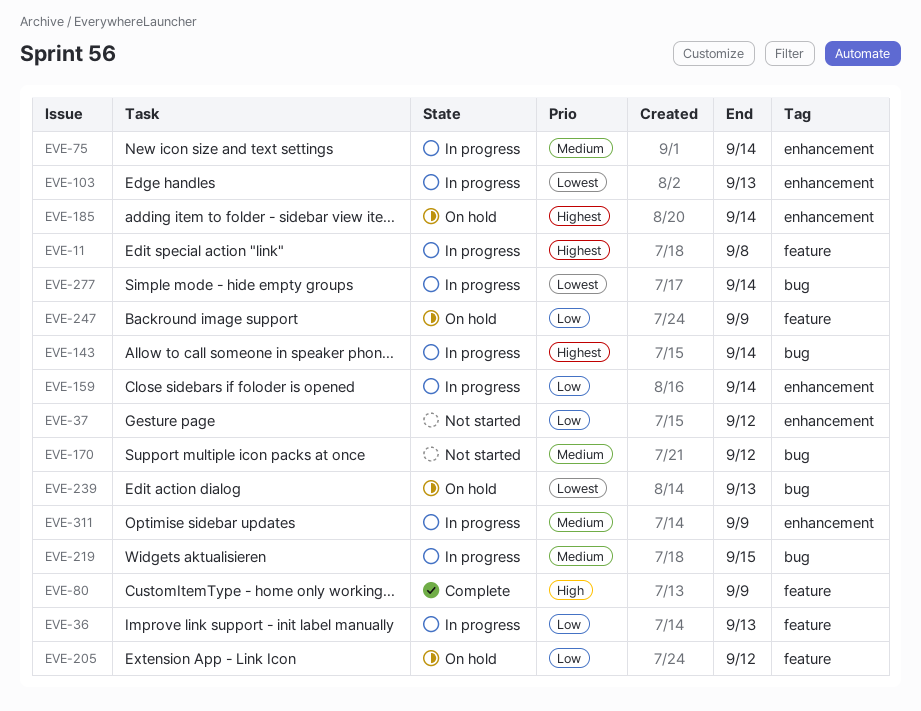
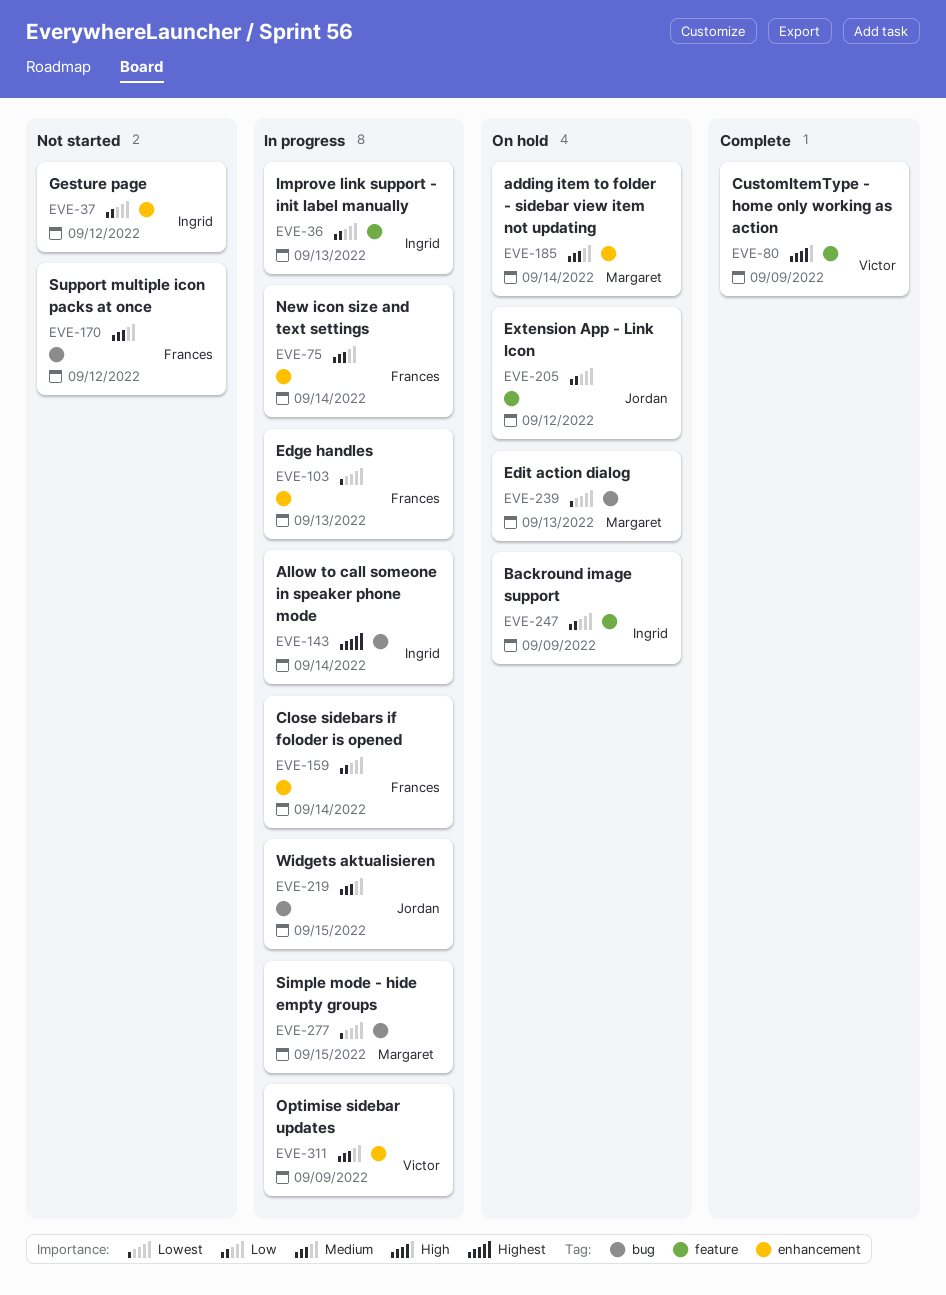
EVE-11: present -> none
EVE-185, priority: Highest -> Medium
EVE-277, due: Sep 14 -> Sep 15

